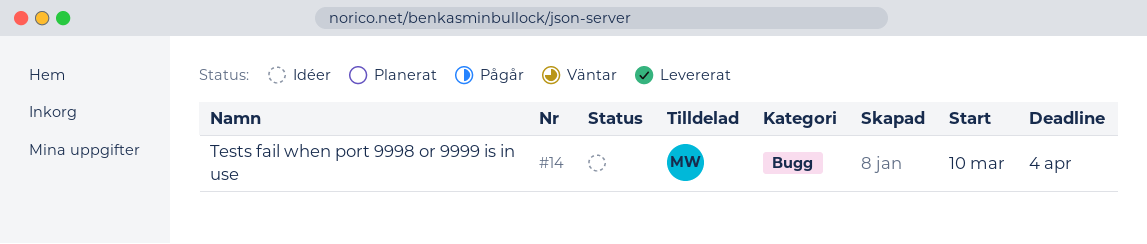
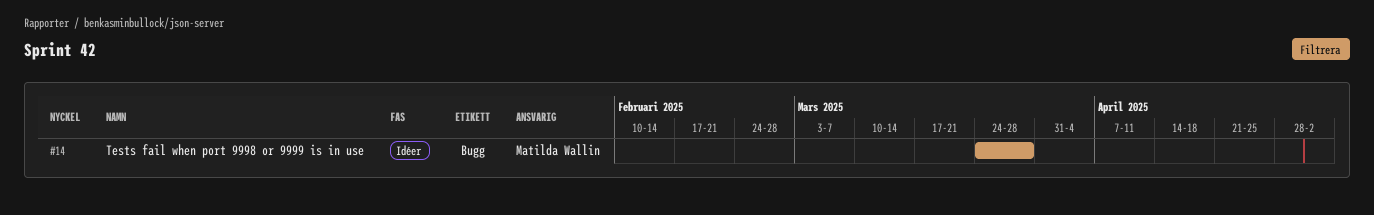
#14, start: Mar 10 -> Mar 24
#14, due: Apr 4 -> Mar 28

